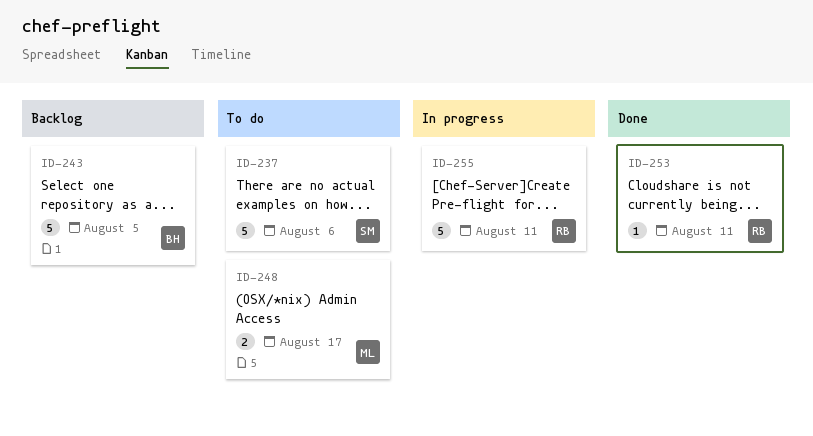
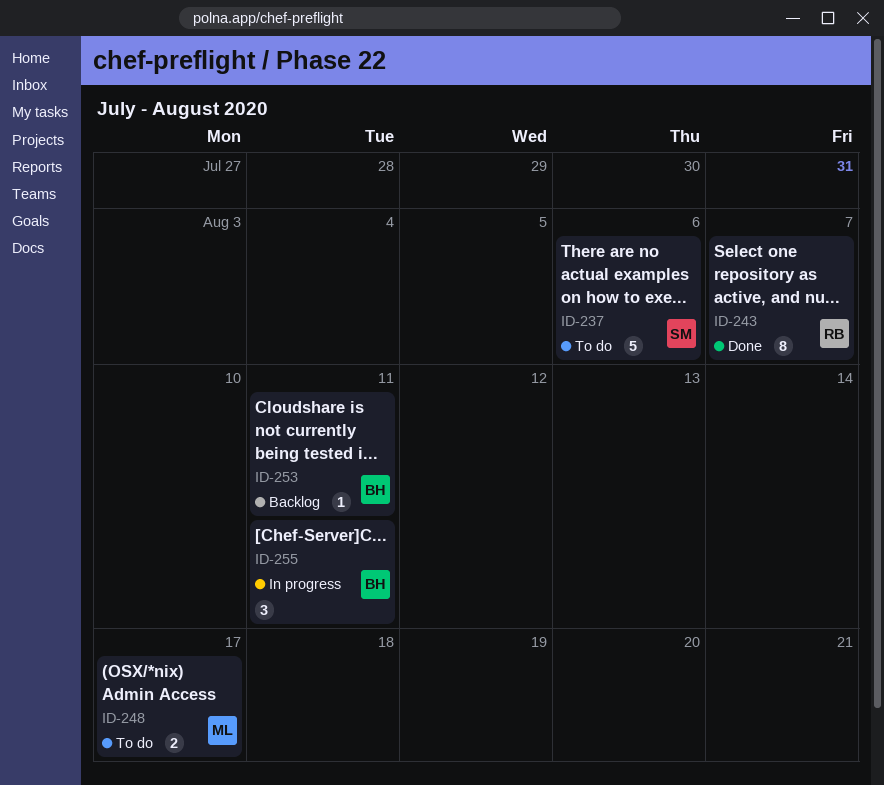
ID-243, status: Backlog -> Done
ID-243, owner: BH -> RB
ID-243, estimate: 5 -> 8
ID-243, due: Aug 5 -> Aug 7
ID-253, status: Done -> Backlog
ID-253, owner: RB -> BH
ID-255, owner: RB -> BH
ID-255, estimate: 5 -> 3

